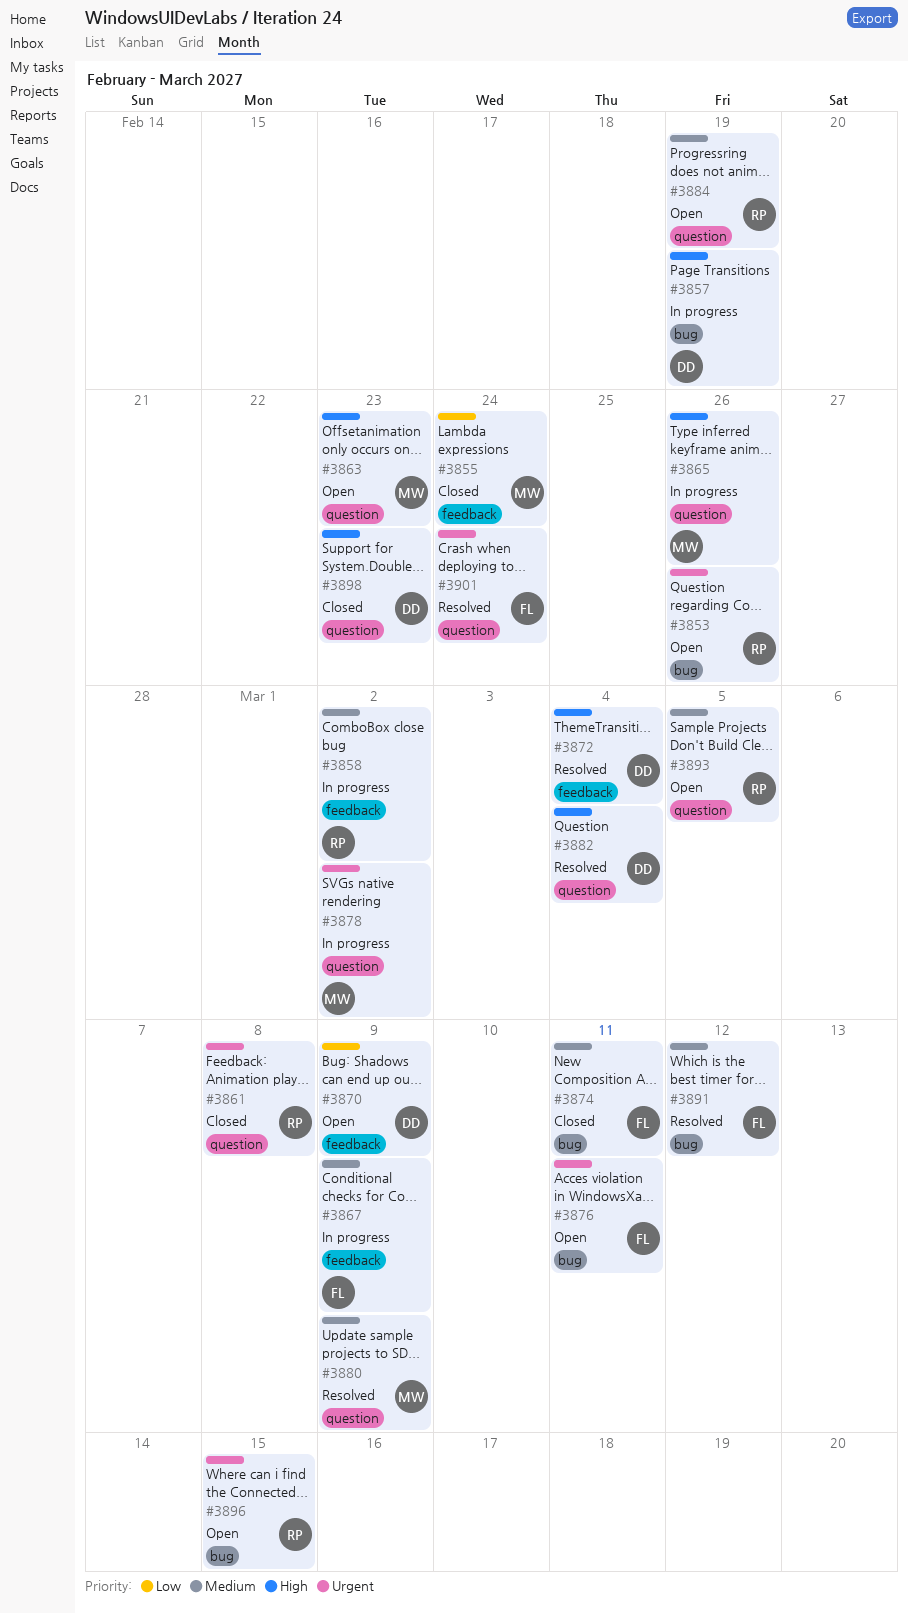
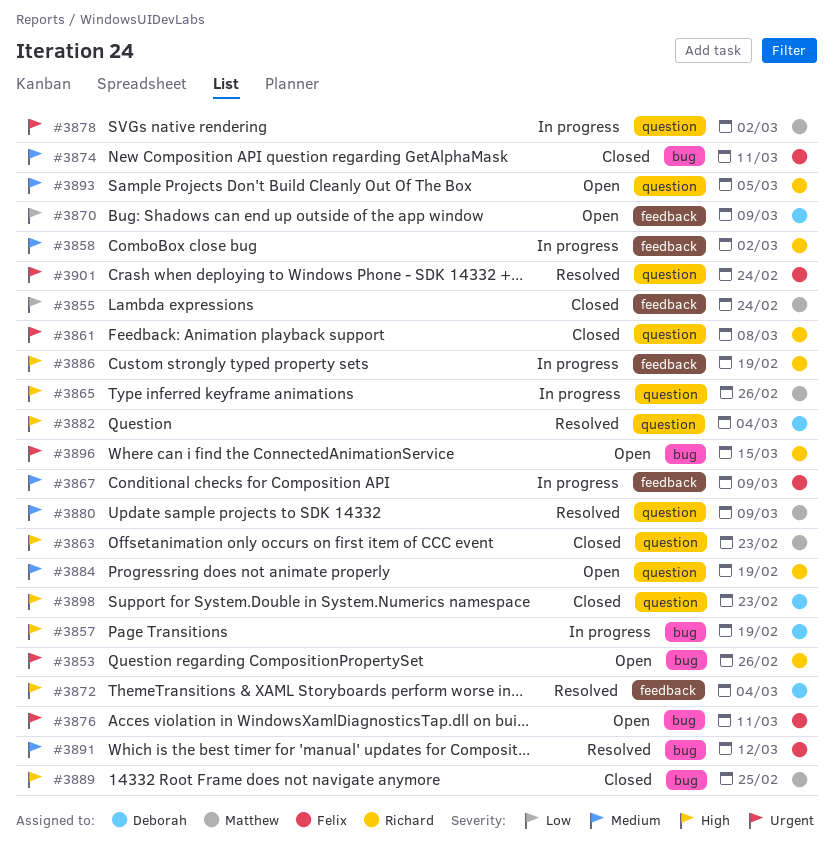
#3863, status: Open -> Closed
#3886: none -> present
#3889: none -> present

